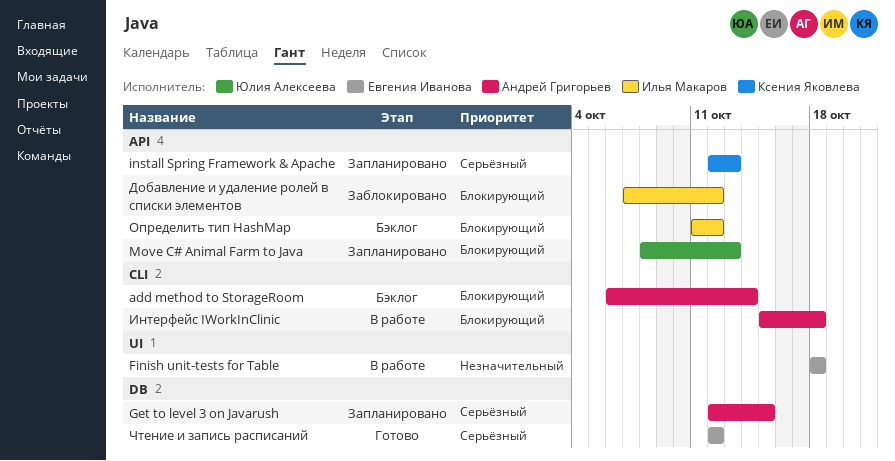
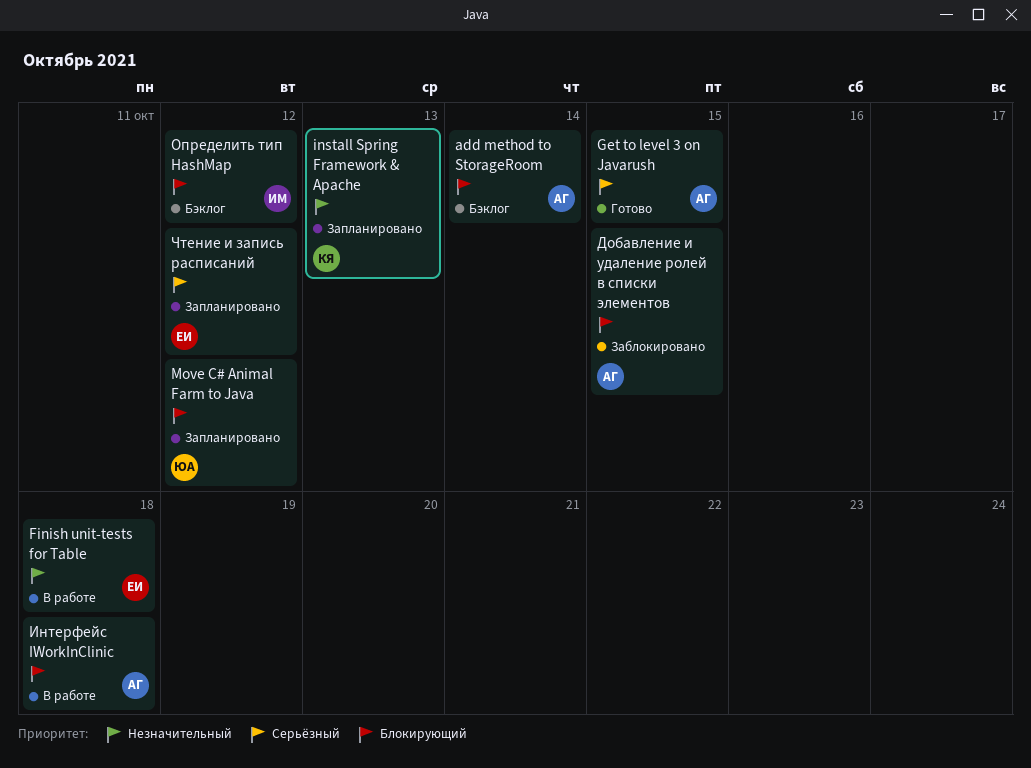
Get to level 3 on Javarush, status: Запланировано -> Готово
install Spring Framework & Apache, priority: Серьёзный -> Незначительный
Move C# Animal Farm to Java, due: Oct 13 -> Oct 12
Добавление и удаление ролей в списки элементов, owner: Илья Макаров -> Андрей Григорьев
Добавление и удаление ролей в списки элементов, due: Oct 12 -> Oct 15
Чтение и запись расписаний, status: Готово -> Запланировано

